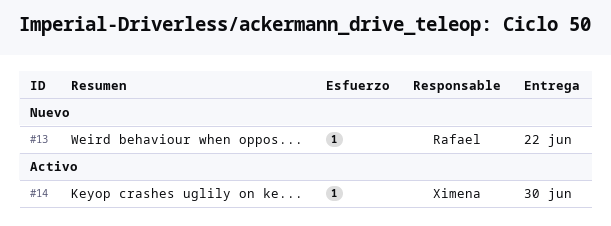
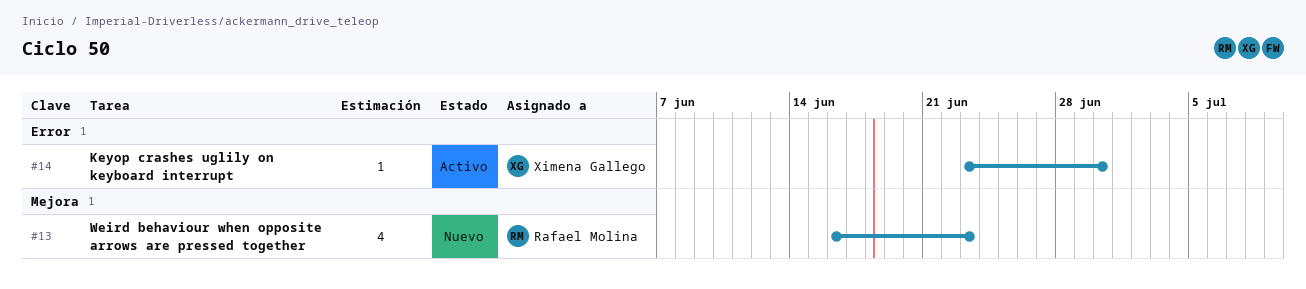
#13, estimate: 1 -> 4
#13, due: Jun 22 -> Jun 23

